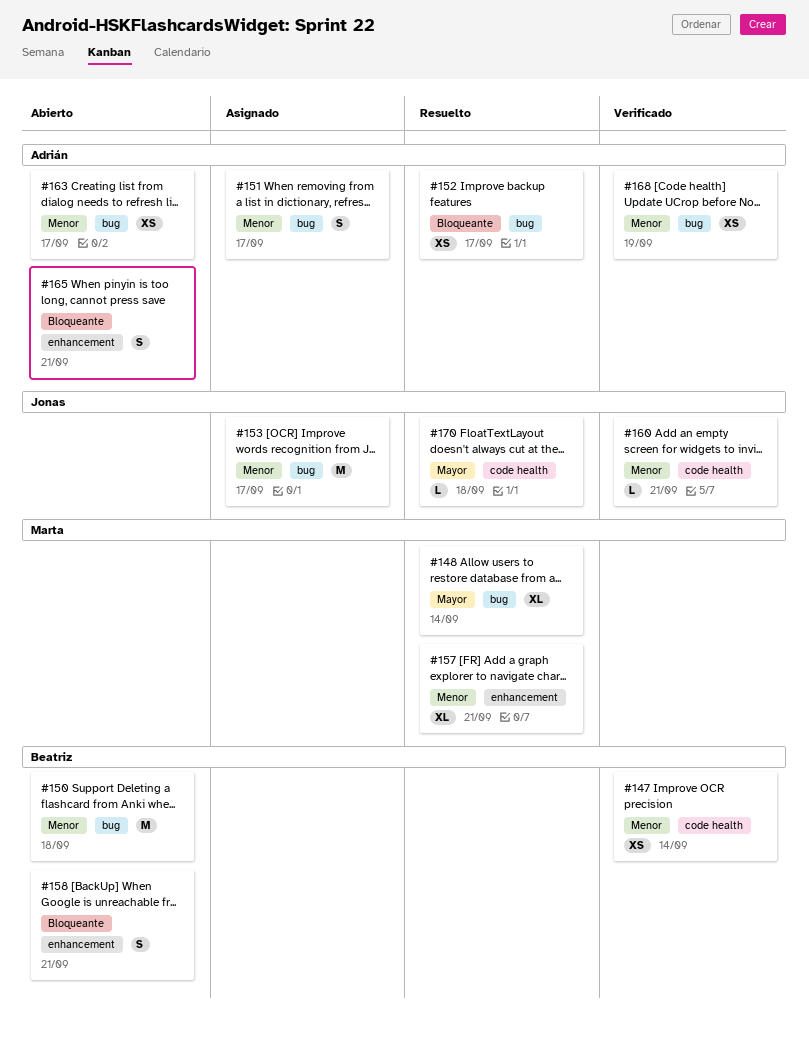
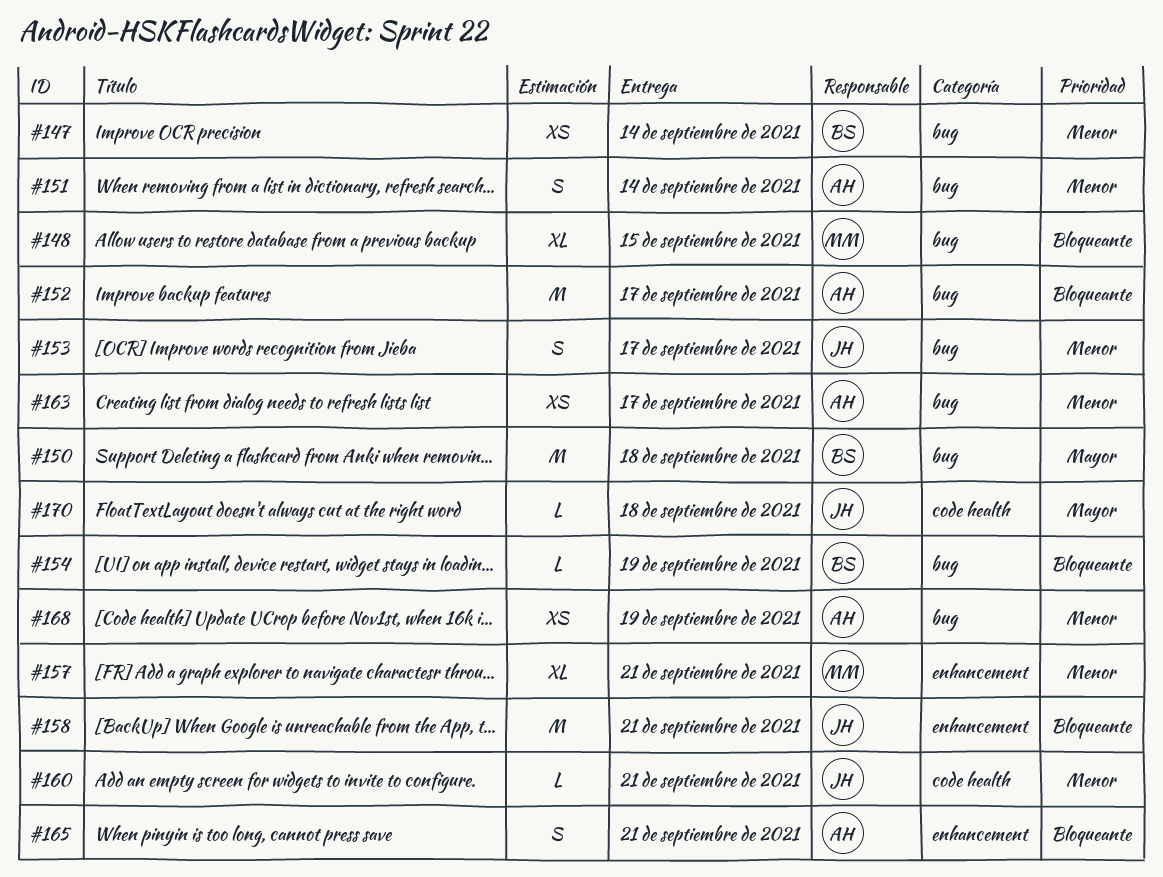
#147, label: code health -> bug
#148, priority: Mayor -> Bloqueante
#148, due: Sep 14 -> Sep 15
#150, priority: Menor -> Mayor
#151, due: Sep 17 -> Sep 14
#152, estimate: XS -> M
#153, estimate: M -> S
#154: none -> present
#158, owner: Beatriz -> Jonas
#158, estimate: S -> M

